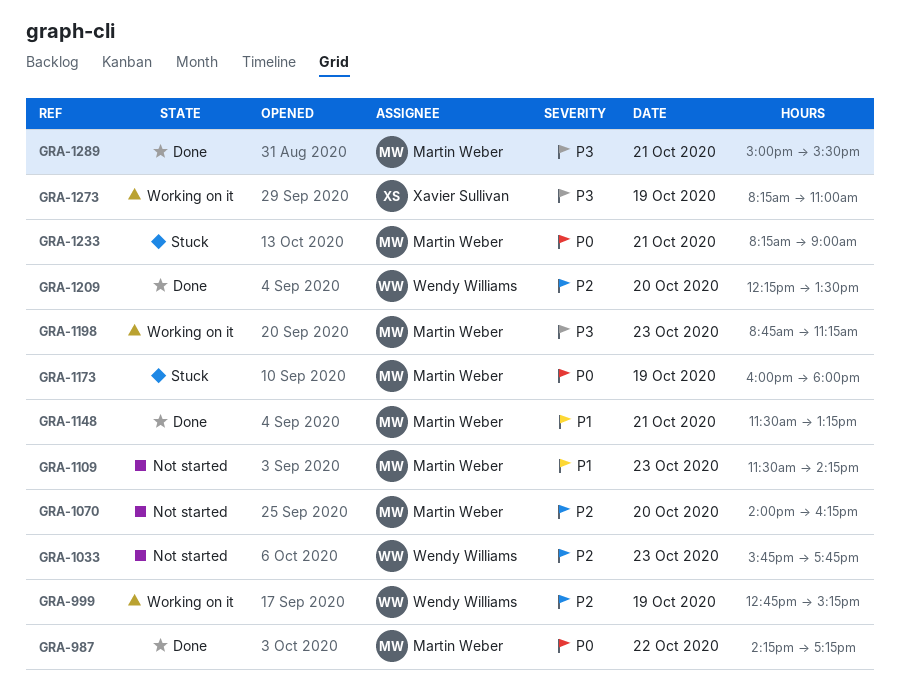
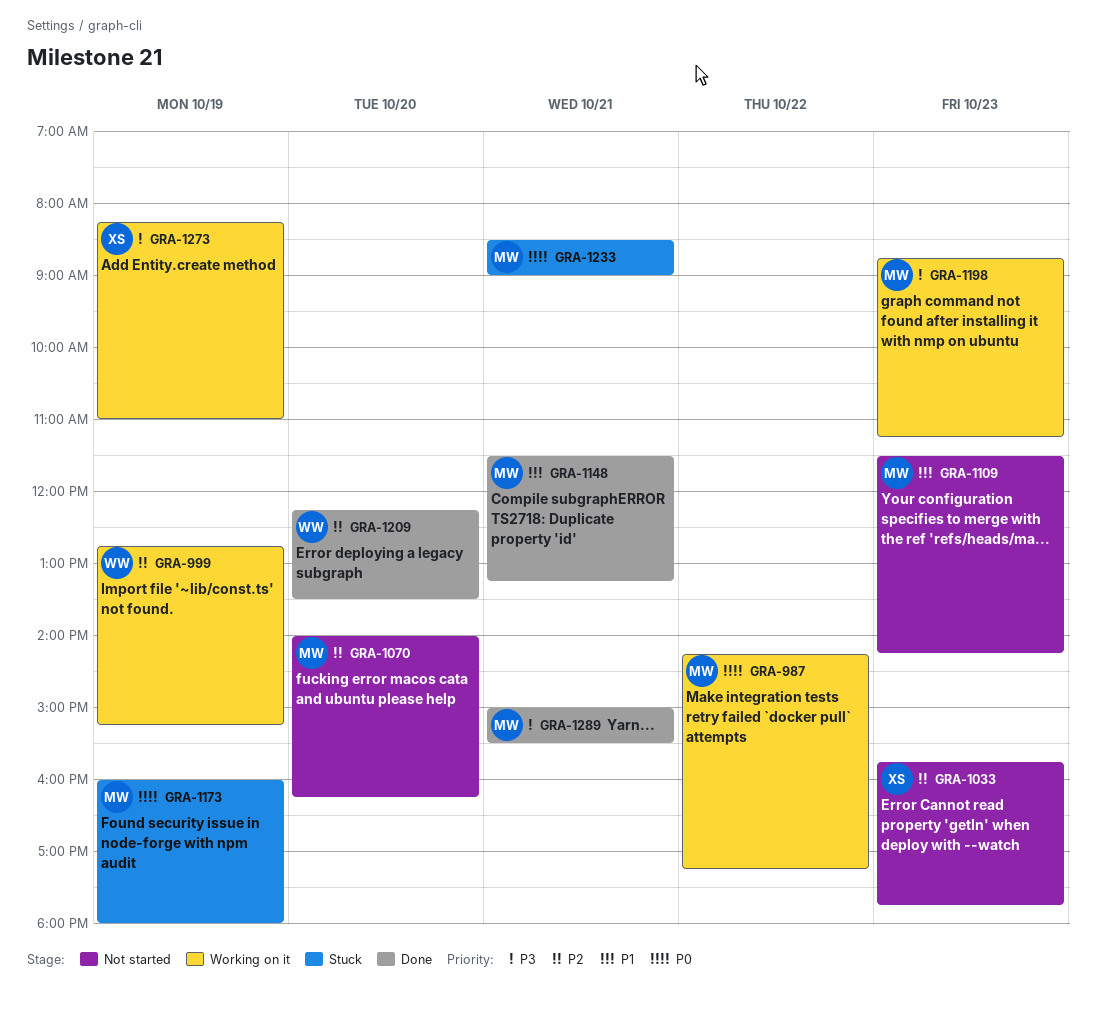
GRA-987, status: Done -> Working on it
GRA-1033, owner: Wendy Williams -> Xavier Sullivan
GRA-1233, begins: 08:15 -> 08:30

